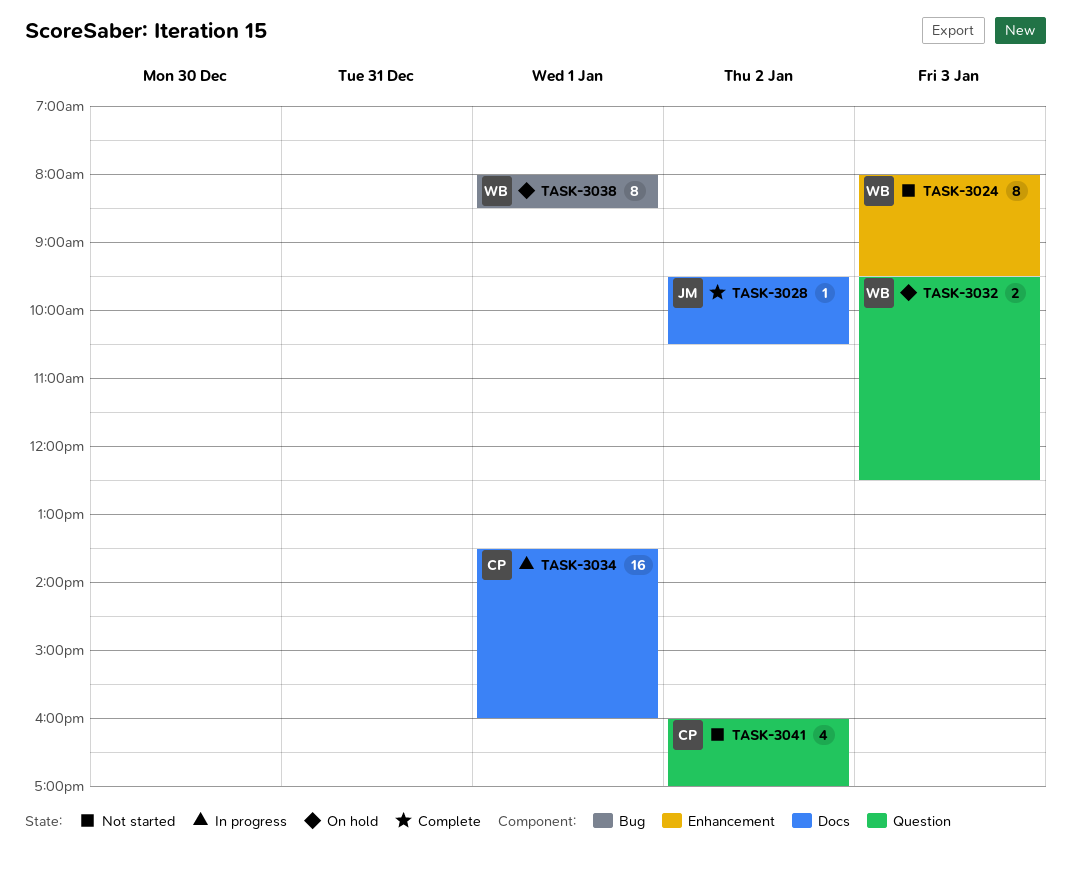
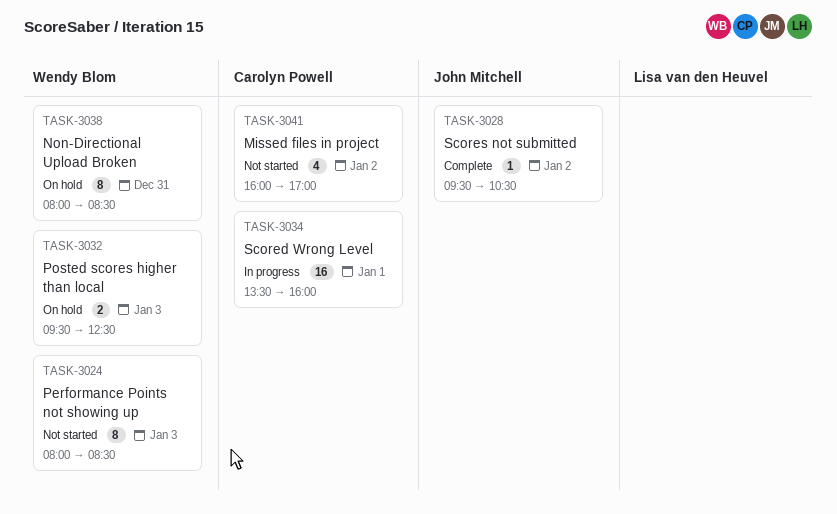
TASK-3024, ends: 09:30 -> 08:30
TASK-3038, day: Jan 1 -> Dec 31

